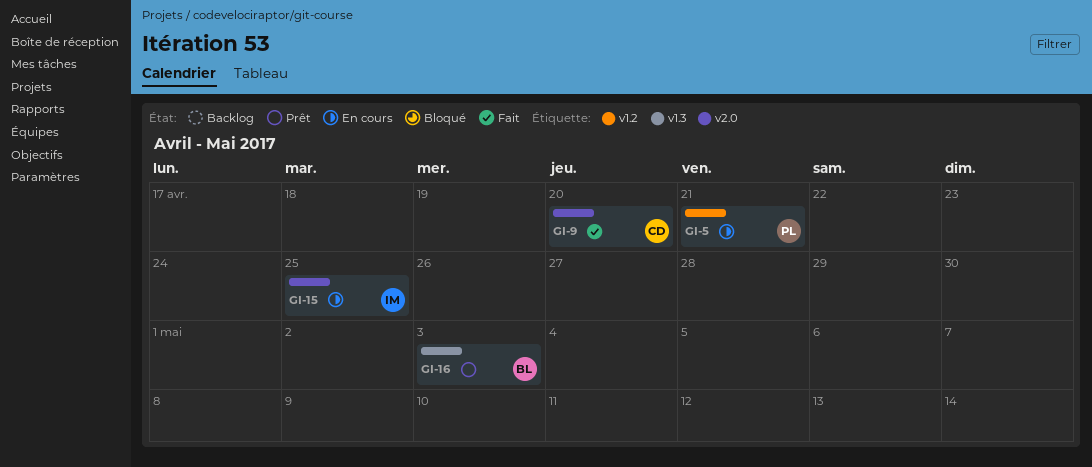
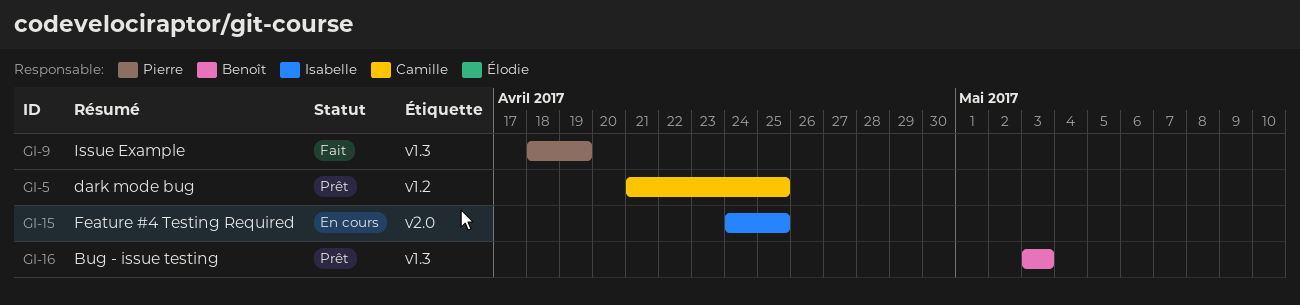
GI-5, status: En cours -> Prêt
GI-5, owner: Pierre -> Camille
GI-5, due: Apr 21 -> Apr 25
GI-9, owner: Camille -> Pierre
GI-9, label: v2.0 -> v1.3
GI-9, due: Apr 20 -> Apr 19

